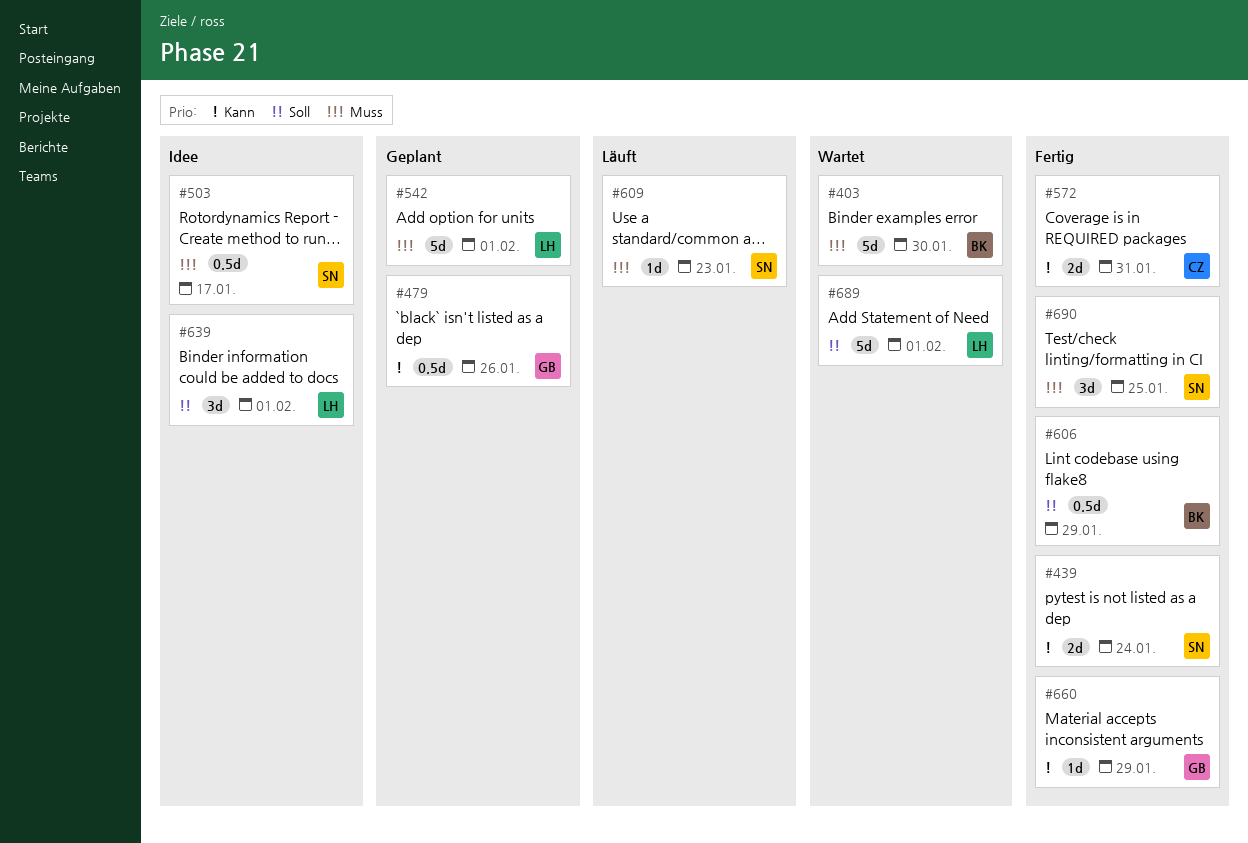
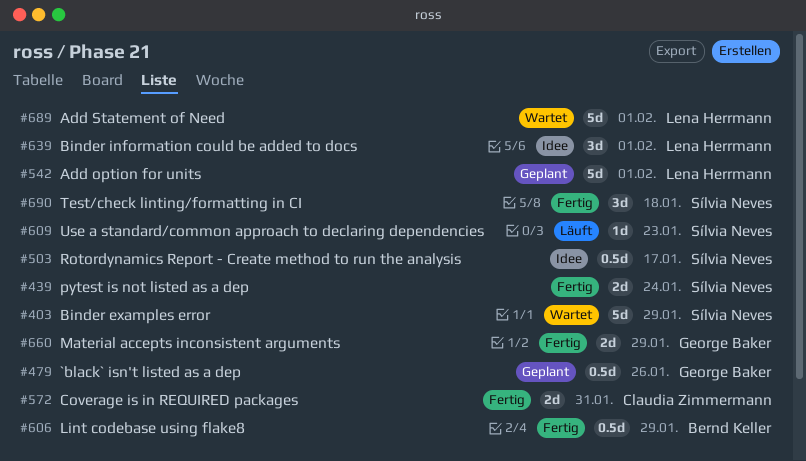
#403, owner: Bernd Keller -> Sílvia Neves
#403, due: Jan 30 -> Jan 29
#660, estimate: 1d -> 2d
#690, due: Jan 25 -> Jan 18

